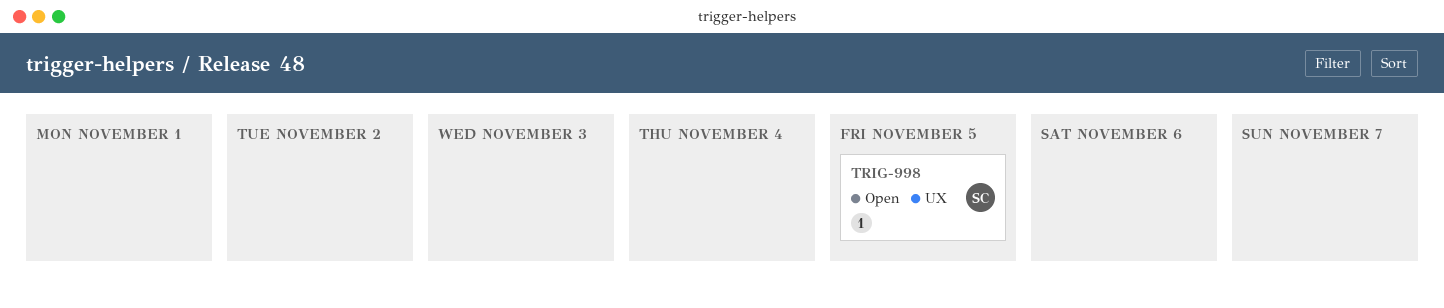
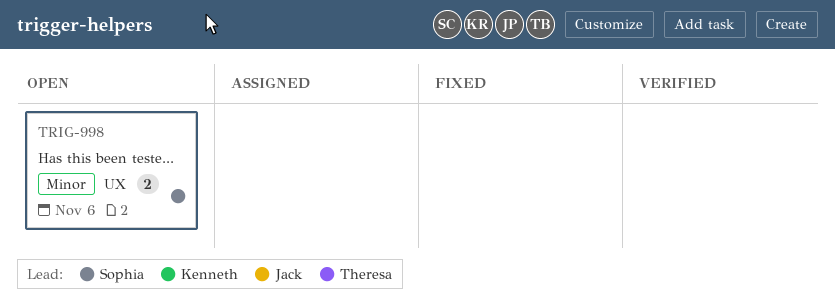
TRIG-998, estimate: 1 -> 2
TRIG-998, due: Nov 5 -> Nov 6

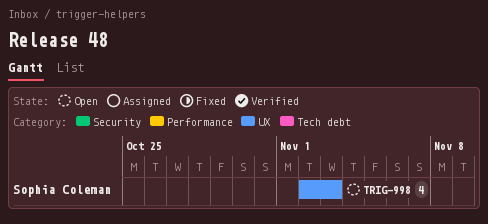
TRIG-998, estimate: 2 -> 4
TRIG-998, due: Nov 6 -> Nov 3

